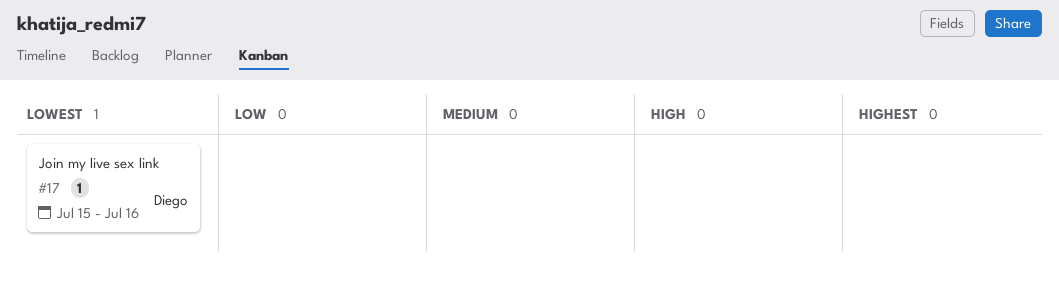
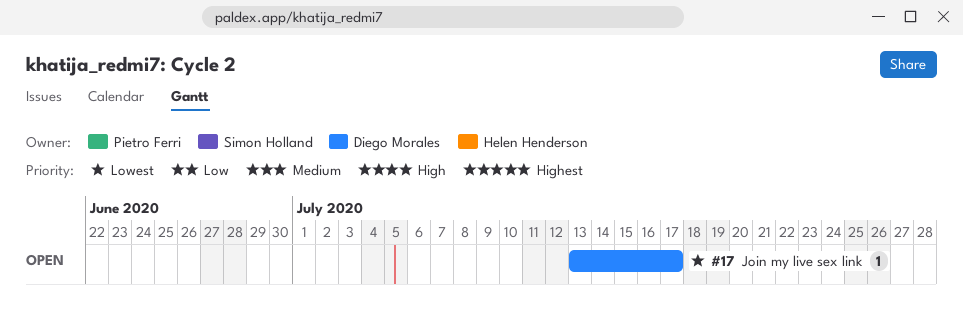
#17, start: Jul 15 -> Jul 13
#17, due: Jul 16 -> Jul 17

